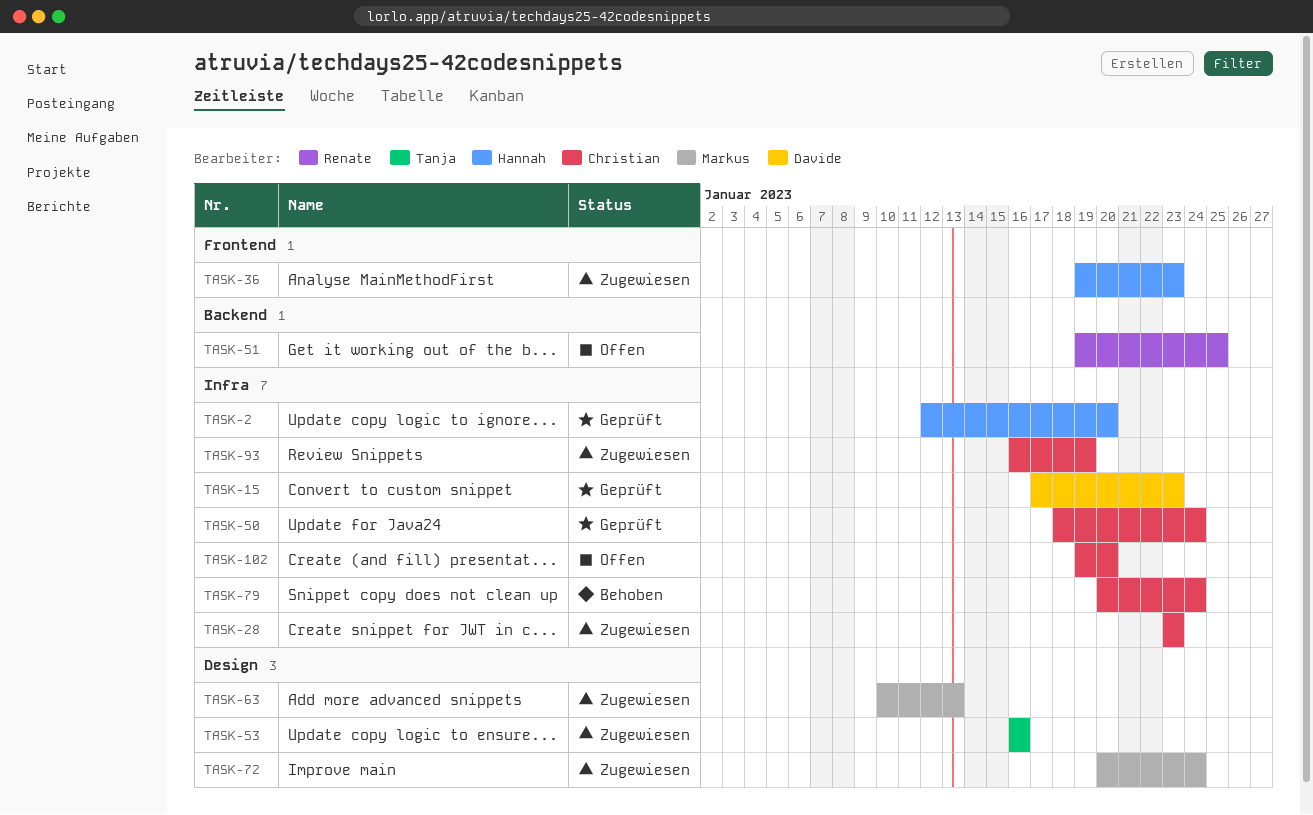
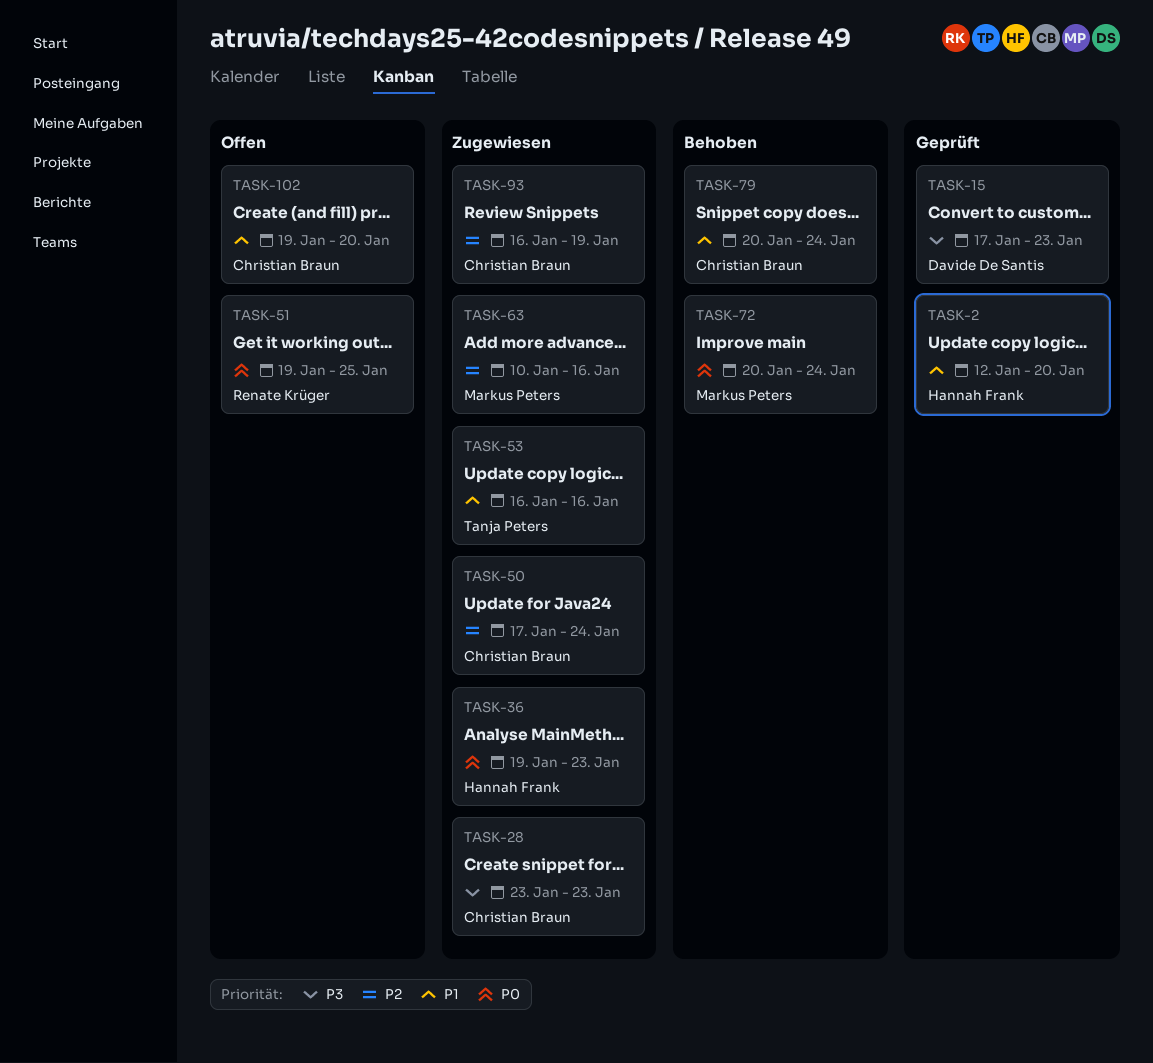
TASK-50, status: Geprüft -> Zugewiesen
TASK-50, start: Jan 18 -> Jan 17
TASK-63, due: Jan 13 -> Jan 16
TASK-72, status: Zugewiesen -> Behoben

